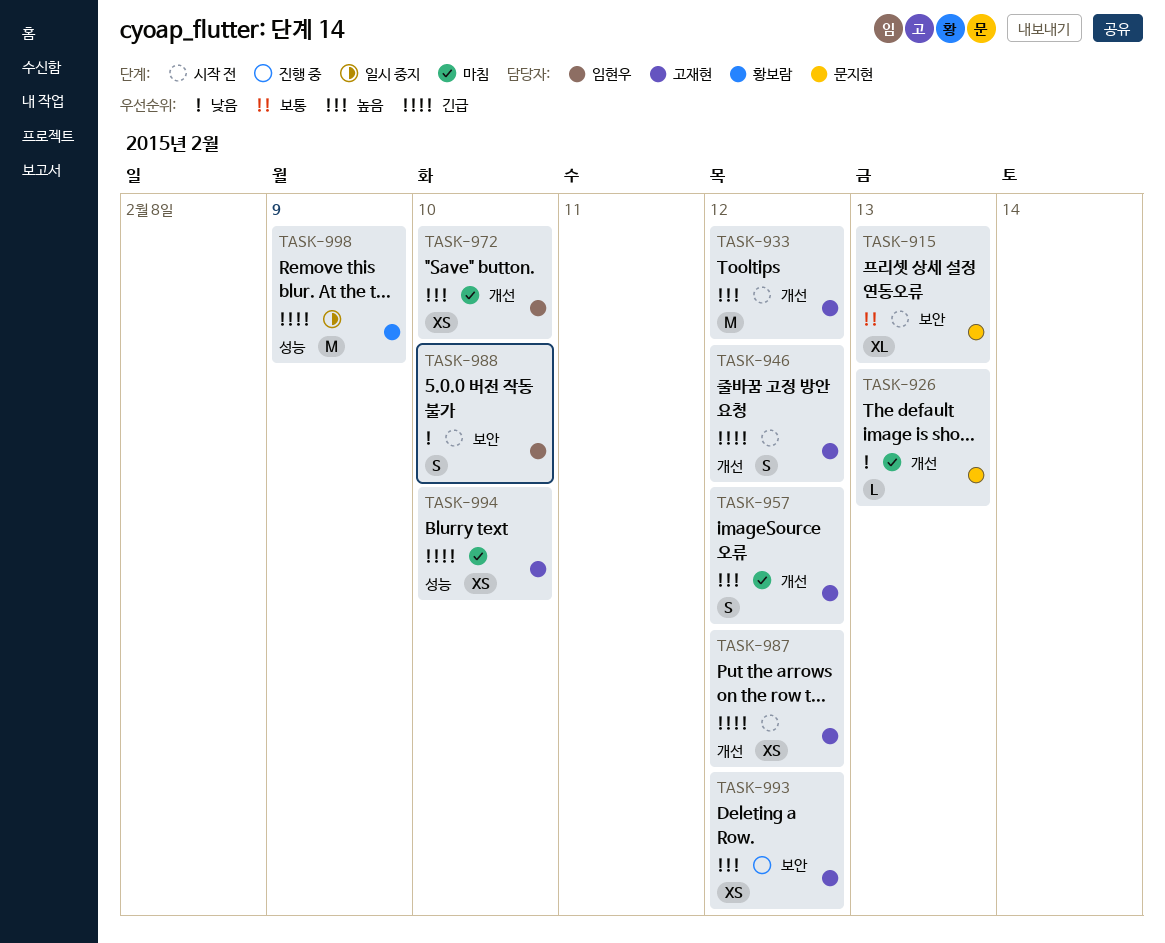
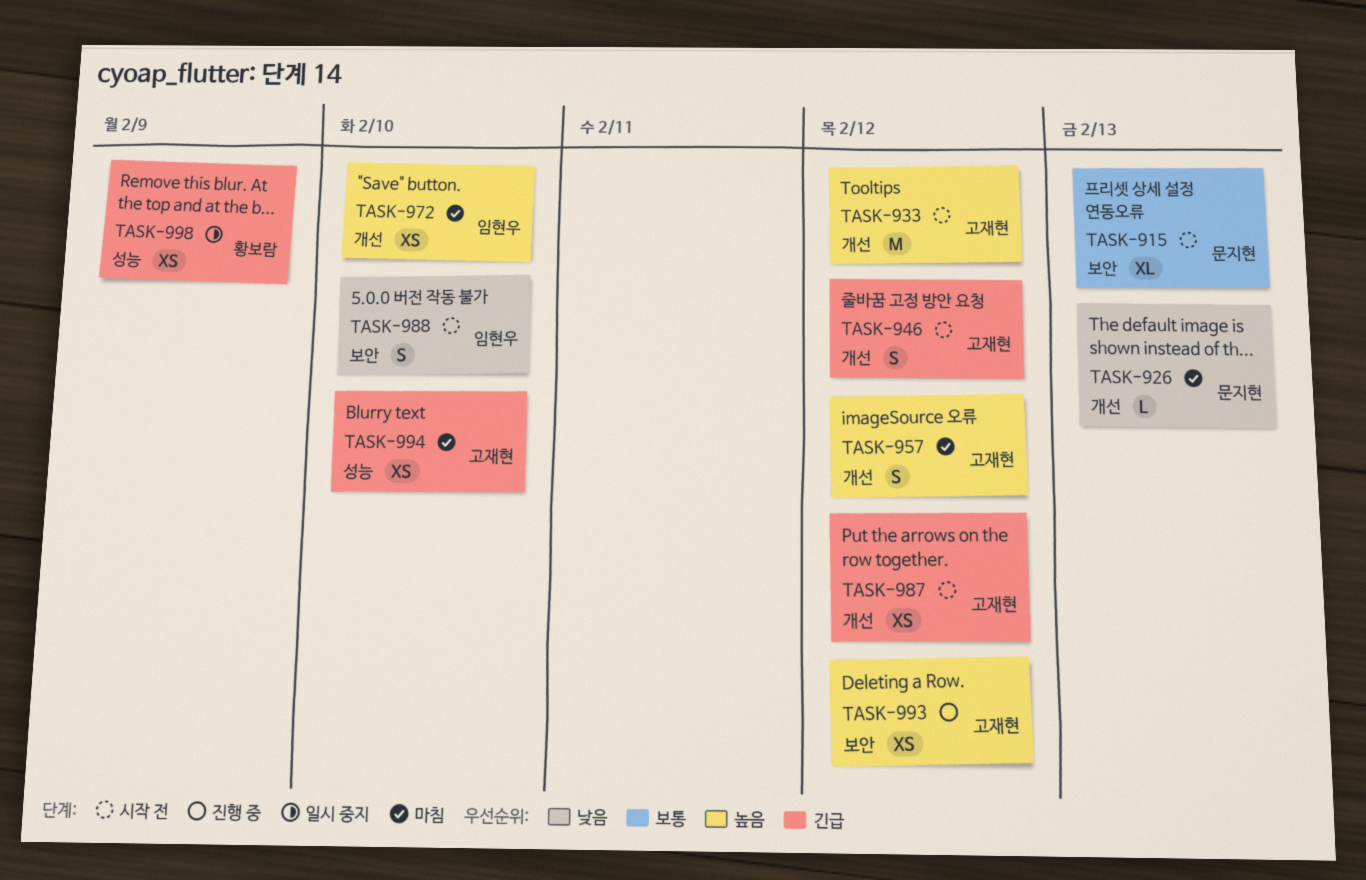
TASK-998, estimate: M -> XS

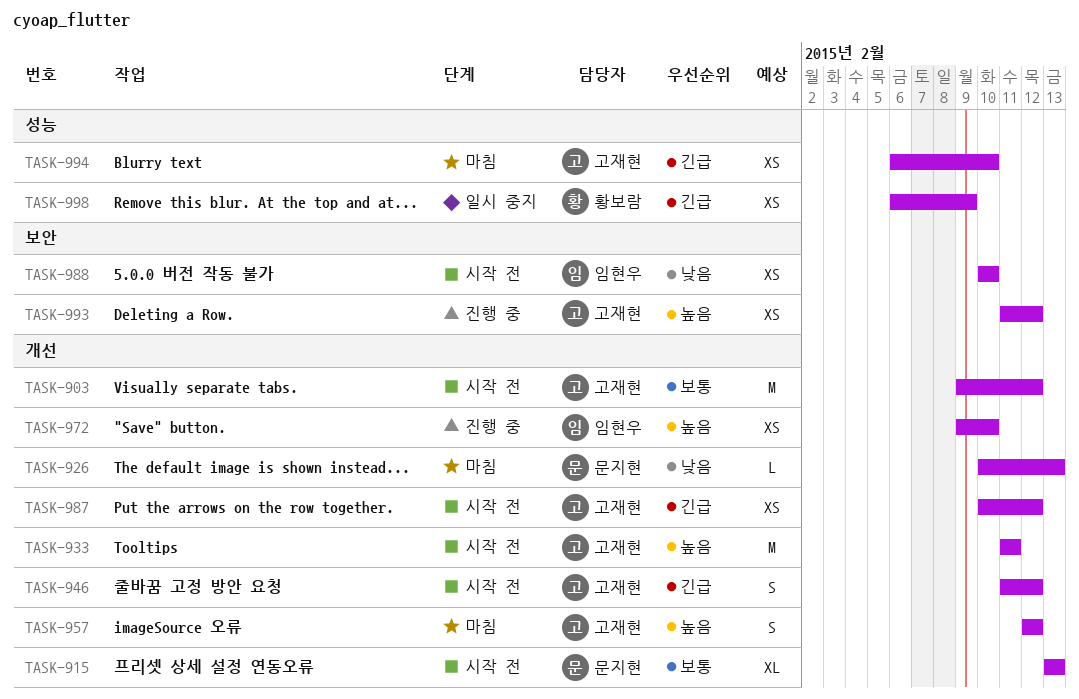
TASK-903: none -> present
TASK-915, label: 보안 -> 개선
TASK-933, due: Feb 12 -> Feb 11
TASK-972, status: 마침 -> 진행 중
TASK-988, estimate: S -> XS

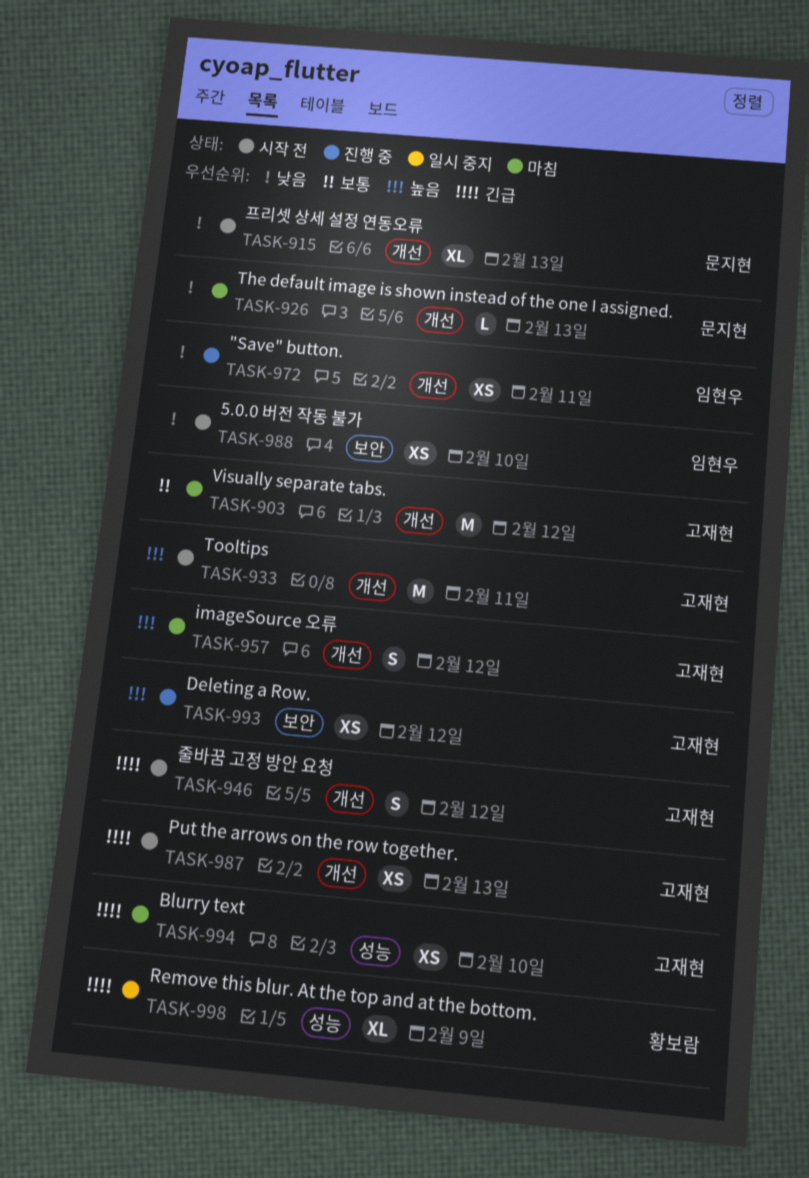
TASK-903, status: 시작 전 -> 마침
TASK-915, priority: 보통 -> 낮음
TASK-972, priority: 높음 -> 낮음
TASK-972, due: Feb 10 -> Feb 11
TASK-987, due: Feb 12 -> Feb 13
TASK-998, estimate: XS -> XL

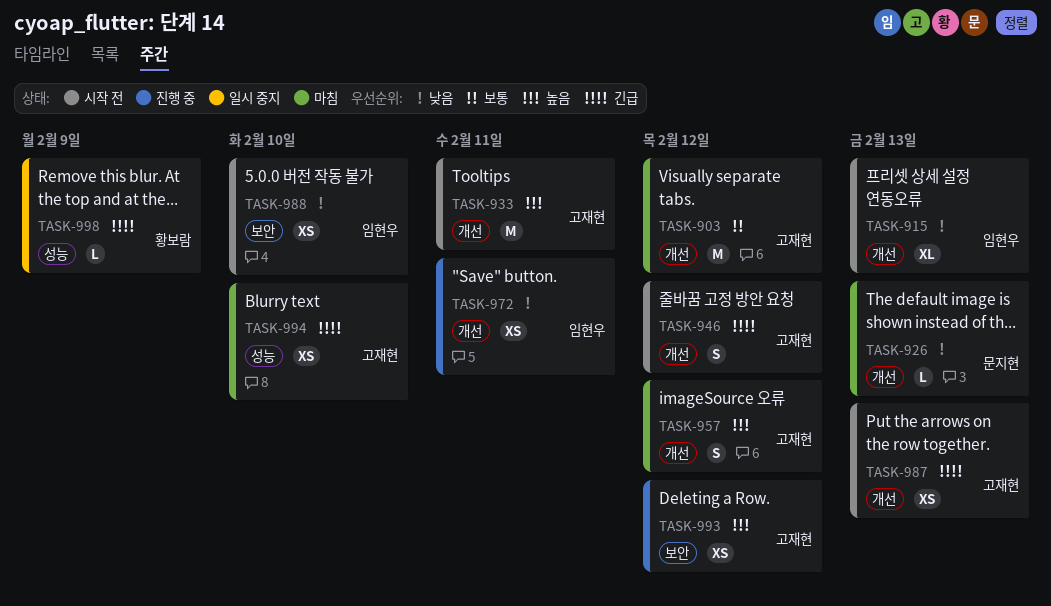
TASK-915, owner: 문지현 -> 임현우
TASK-998, estimate: XL -> L

